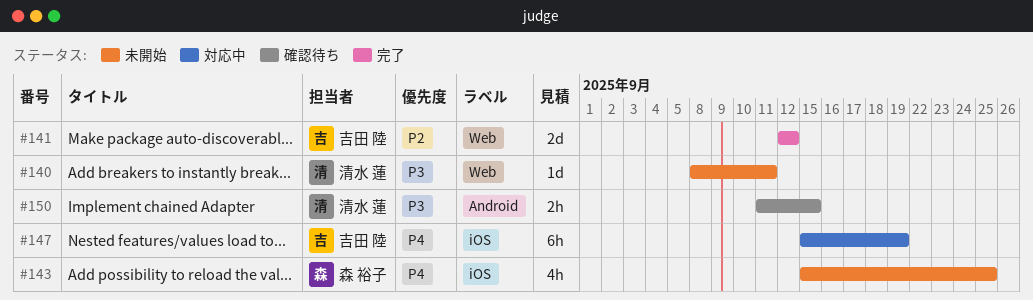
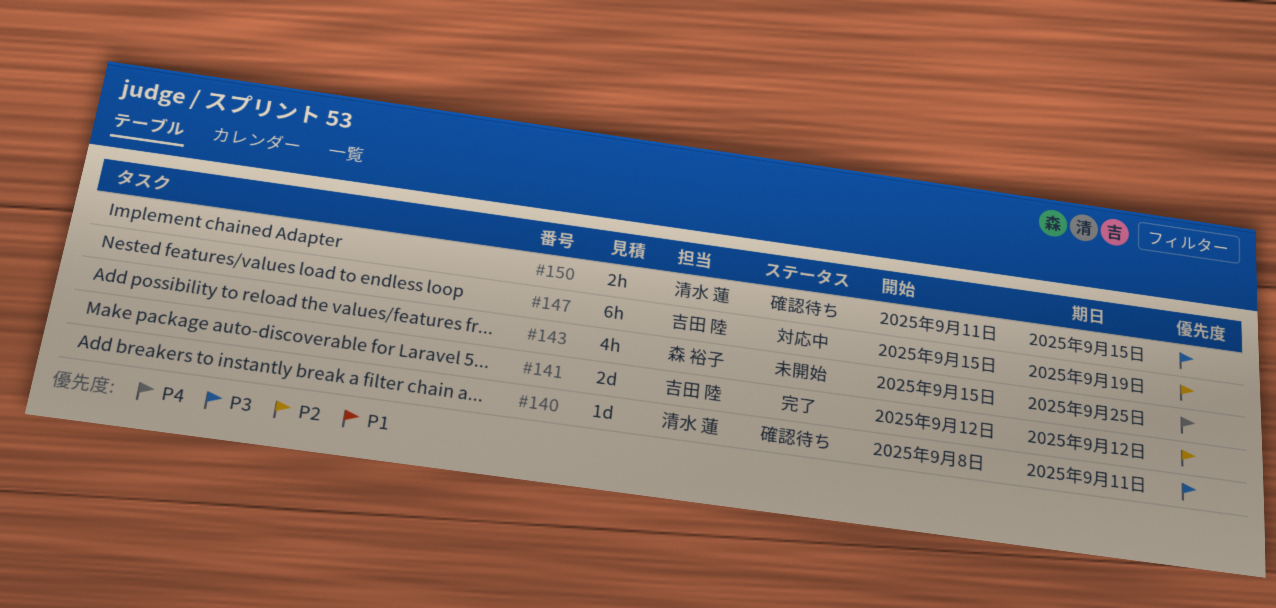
#140, status: 未開始 -> 確認待ち
#147, priority: P4 -> P2

